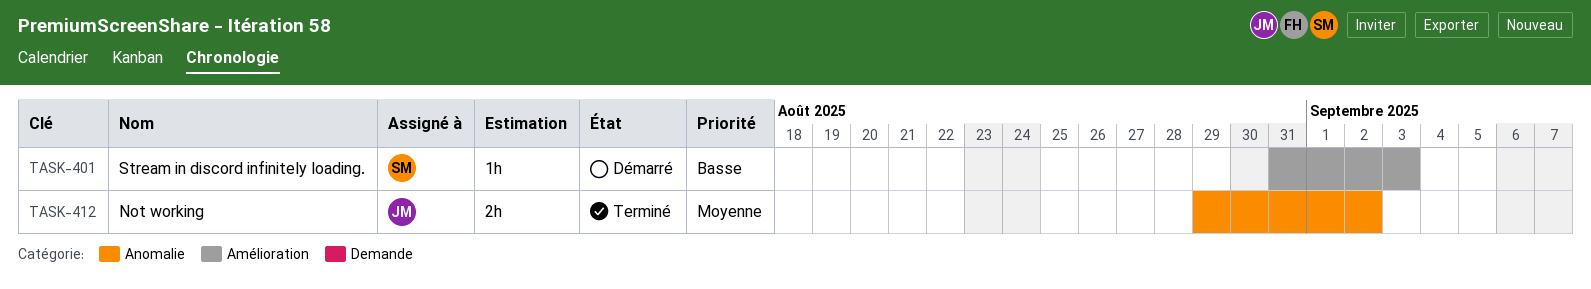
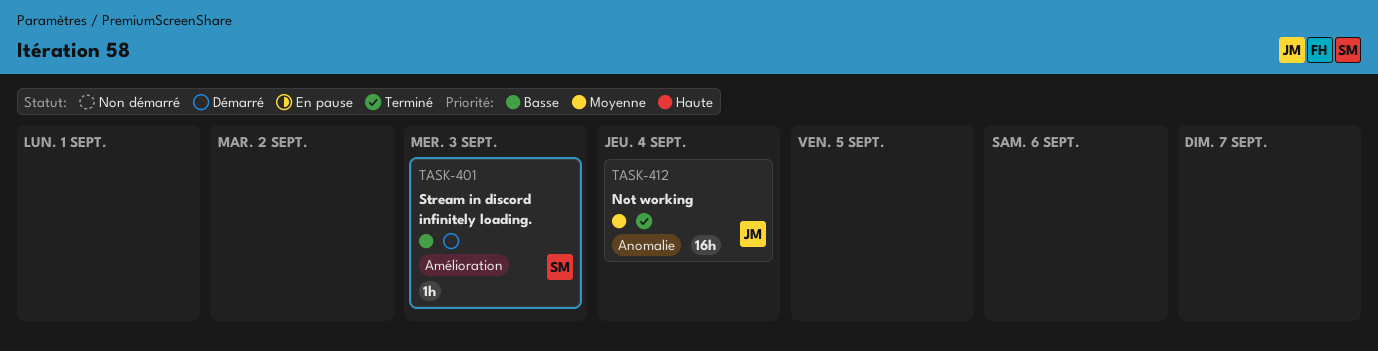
TASK-412, estimate: 2h -> 16h
TASK-412, due: Sep 2 -> Sep 4

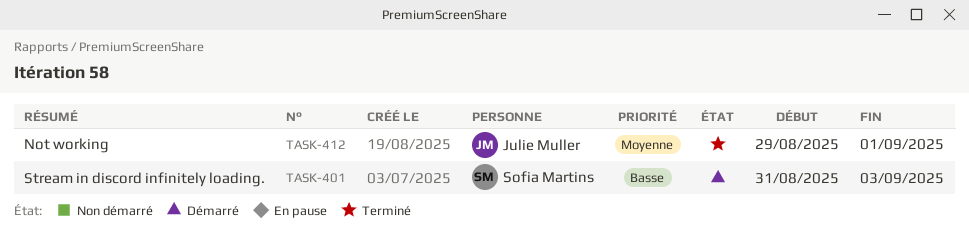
TASK-412, due: Sep 4 -> Sep 1

